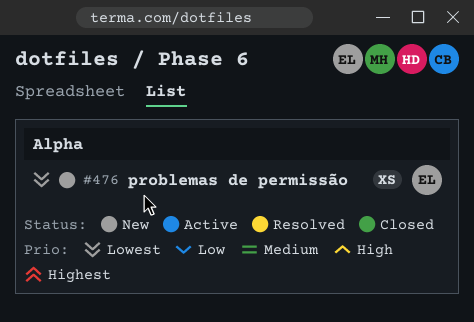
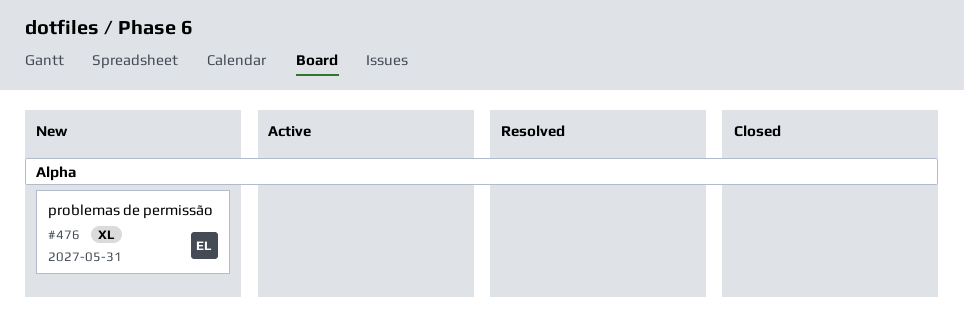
#476, estimate: XS -> XL

